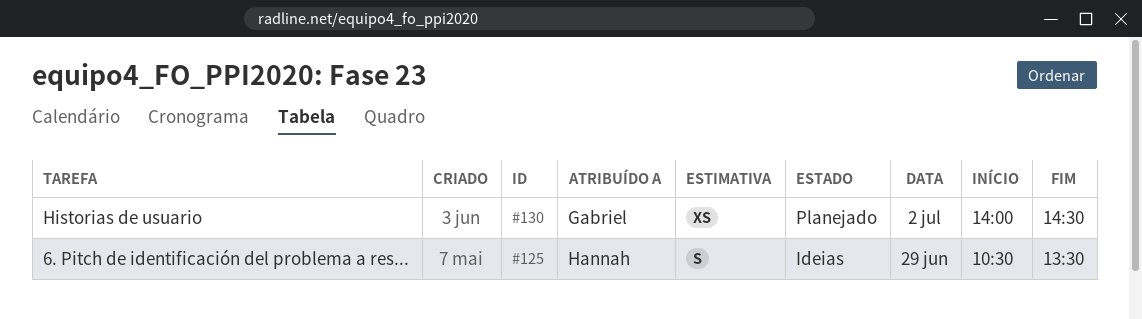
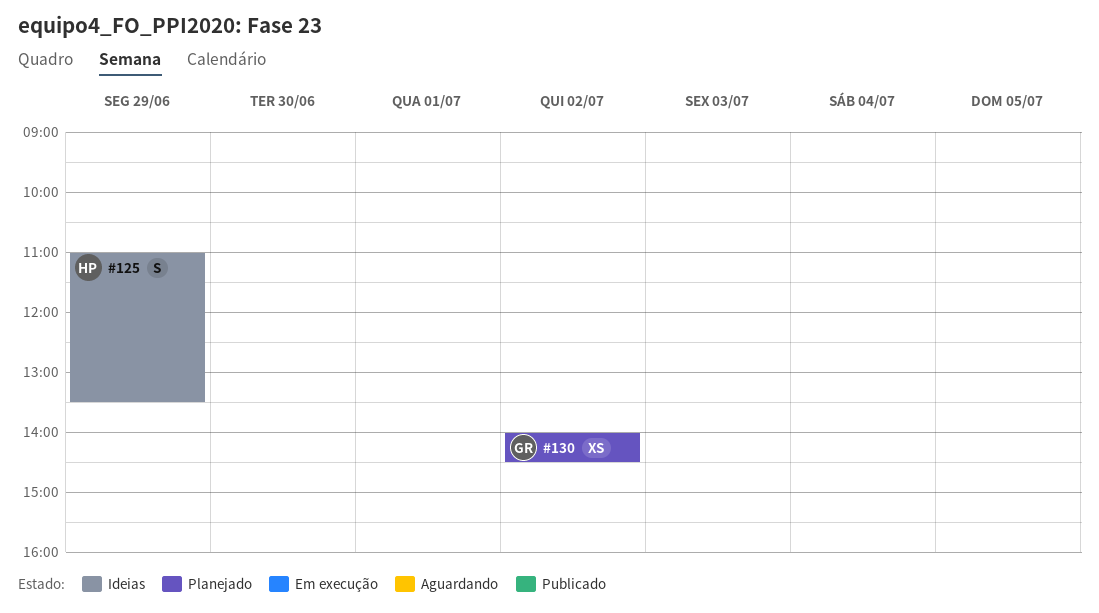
#125, begins: 10:30 -> 11:00

